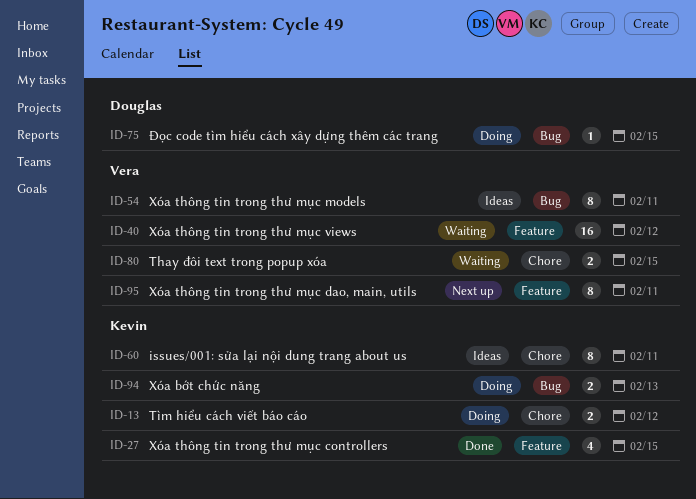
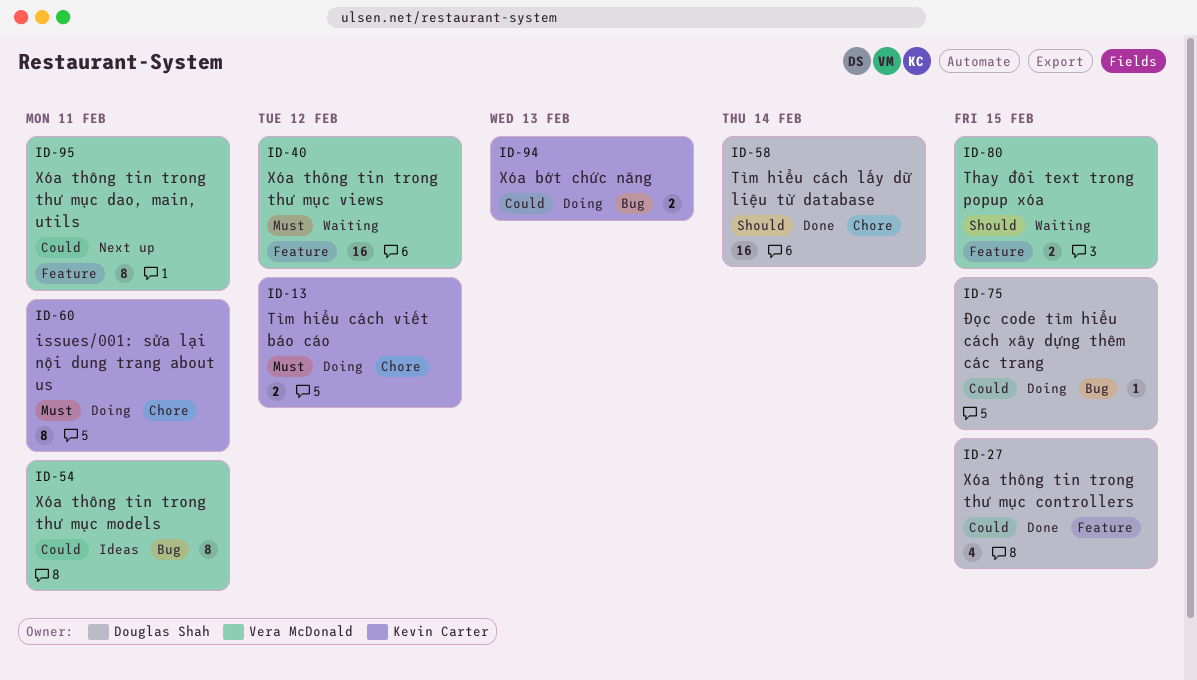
ID-27, owner: Kevin Carter -> Douglas Shah
ID-58: none -> present
ID-60, status: Ideas -> Doing
ID-80, label: Chore -> Feature

